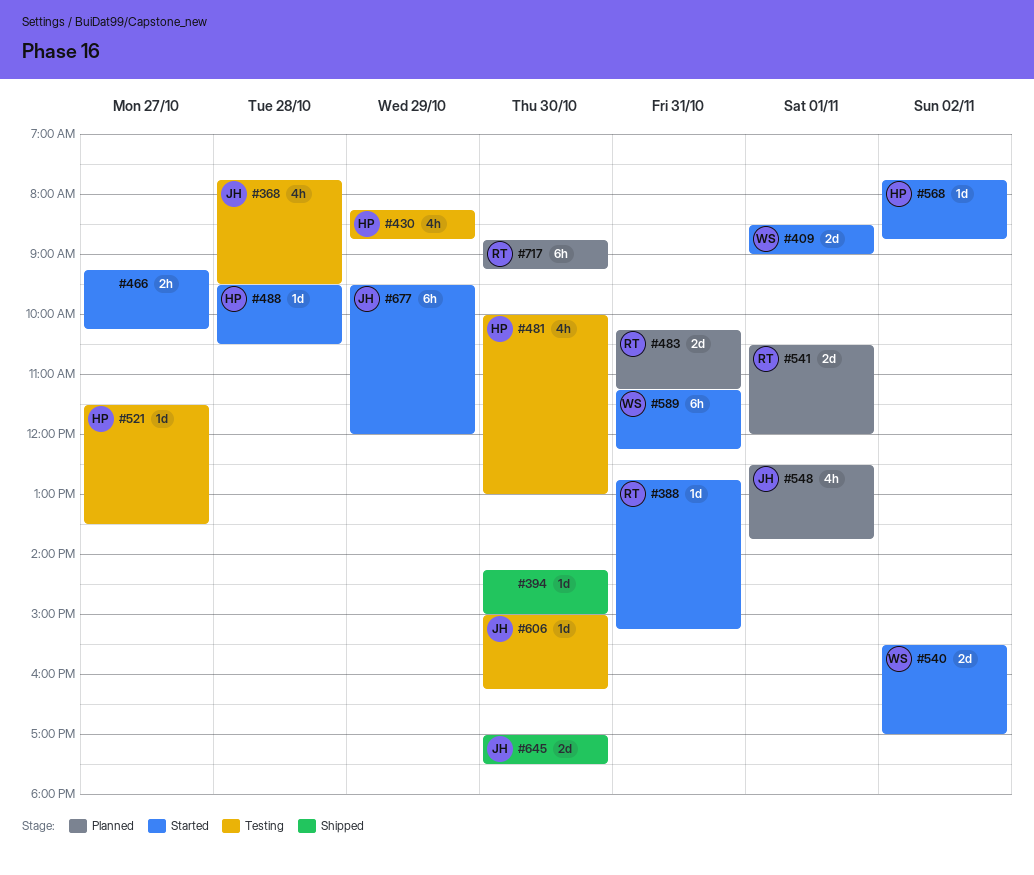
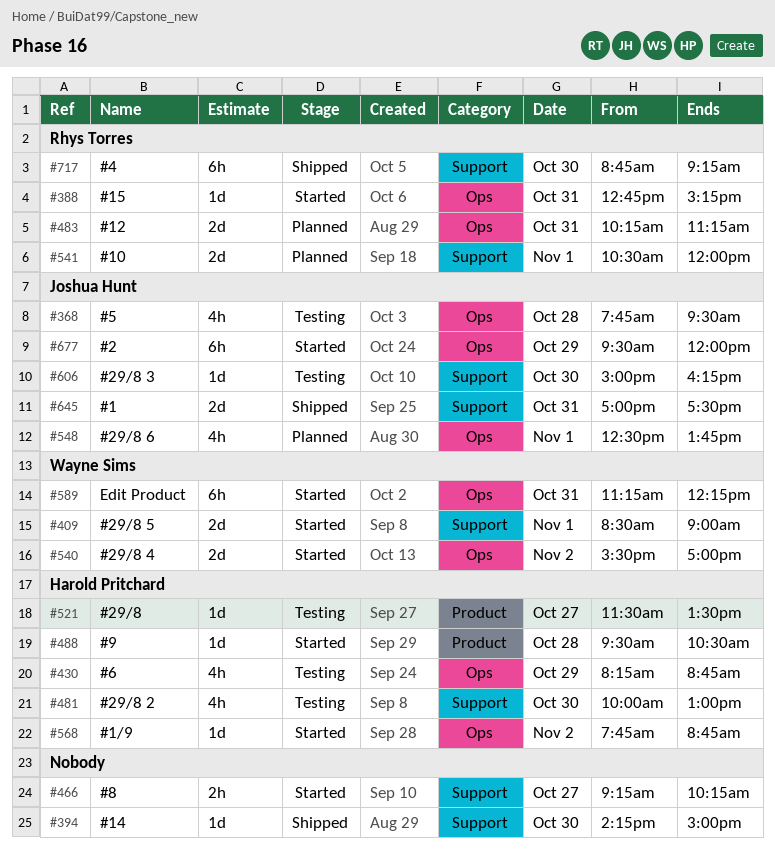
#645, day: Oct 30 -> Oct 31
#717, status: Planned -> Shipped

